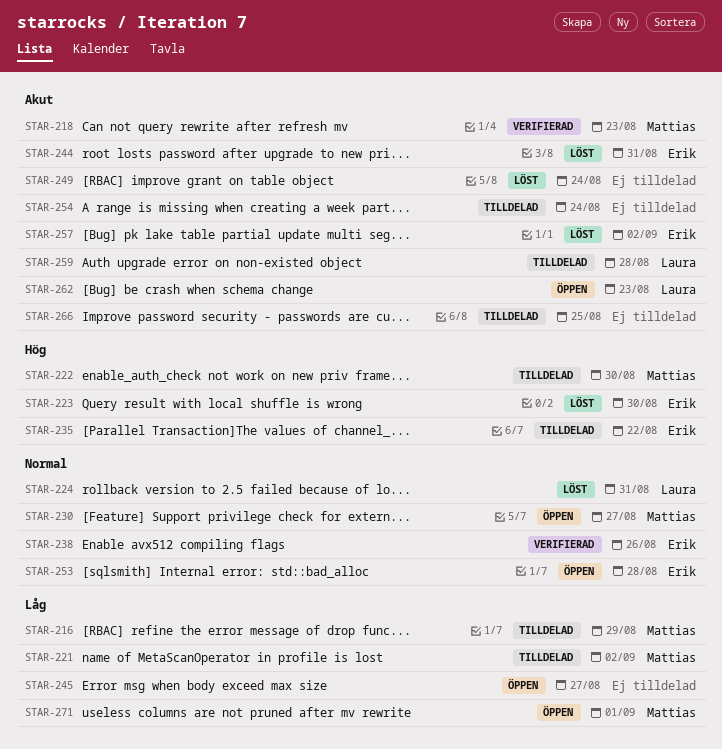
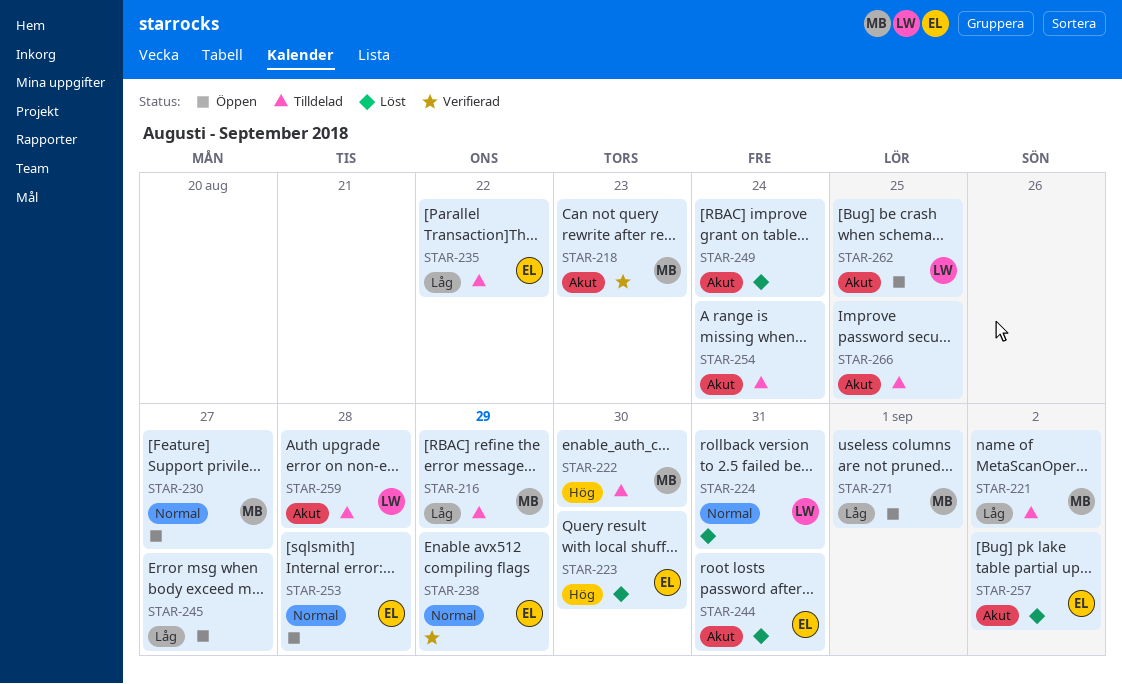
STAR-235, priority: Hög -> Låg
STAR-238, due: Aug 26 -> Aug 29
STAR-262, due: Aug 23 -> Aug 25

